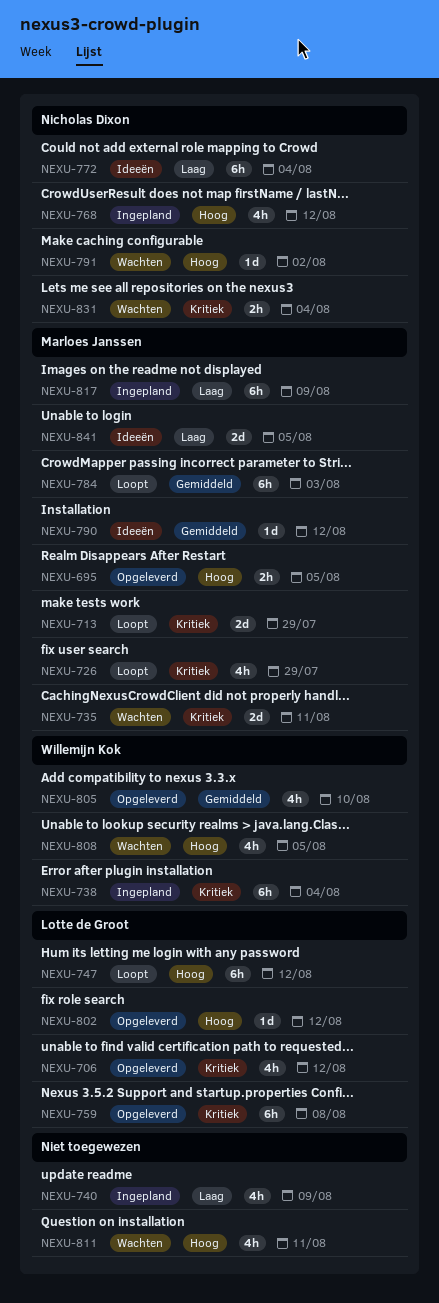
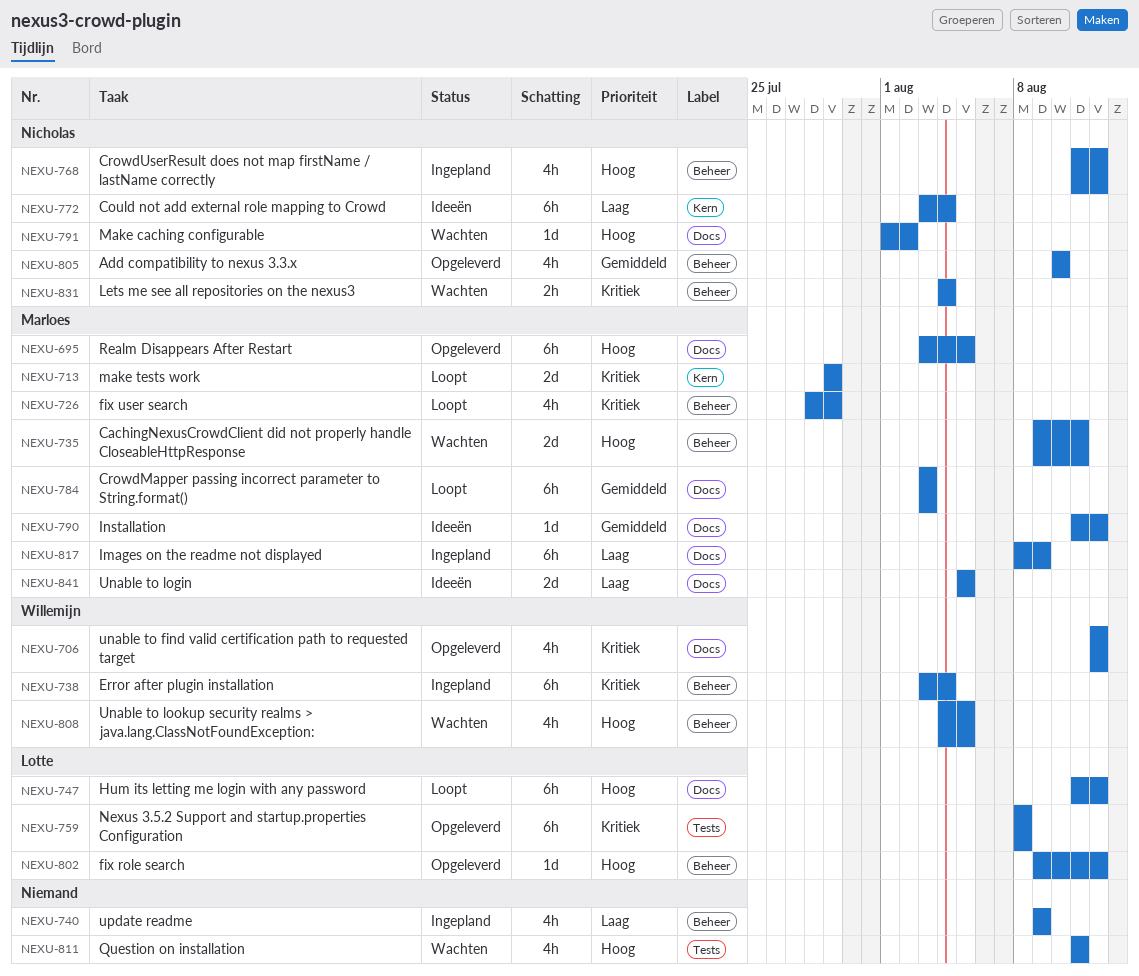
NEXU-695, estimate: 2h -> 6h
NEXU-706, owner: Lotte de Groot -> Willemijn Kok
NEXU-735, priority: Kritiek -> Hoog
NEXU-805, owner: Willemijn Kok -> Nicholas Dixon

